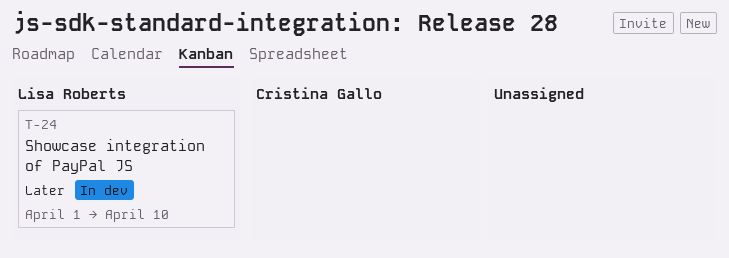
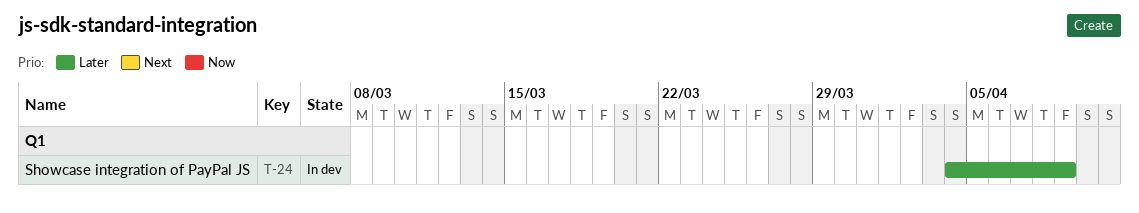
T-24, start: Apr 1 -> Apr 4
T-24, due: Apr 10 -> Apr 9

